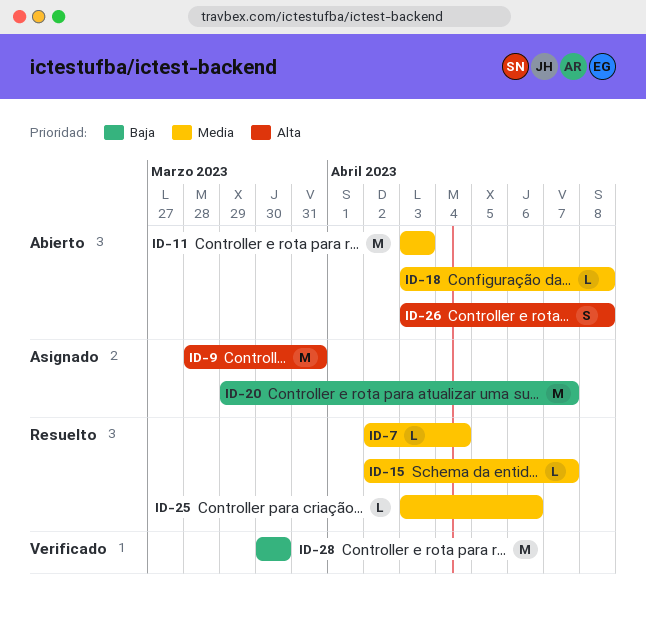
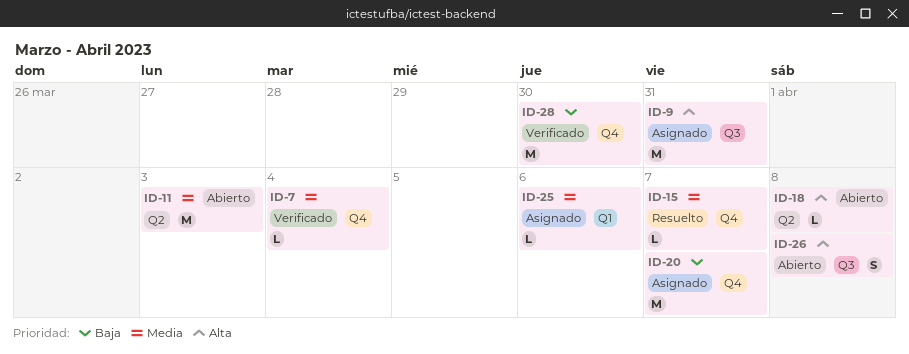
ID-7, status: Resuelto -> Verificado
ID-18, priority: Media -> Alta
ID-25, status: Resuelto -> Asignado

